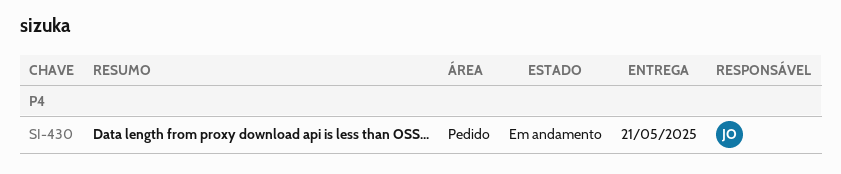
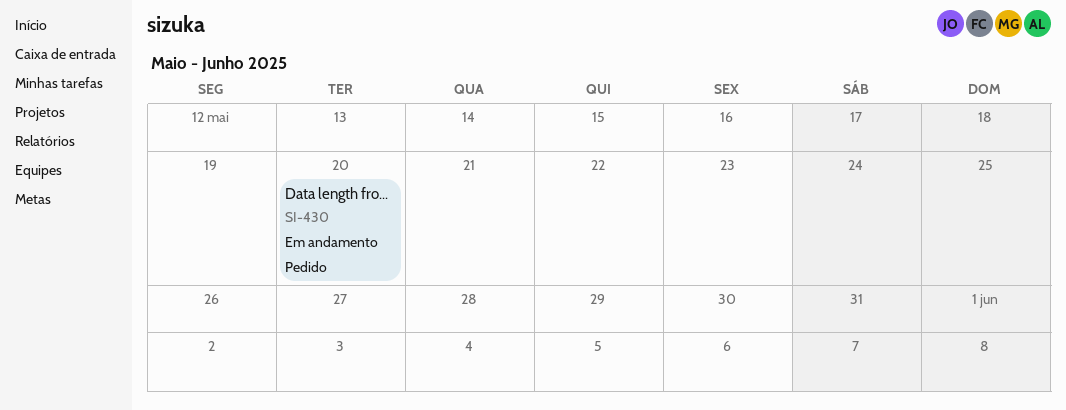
SI-430, due: May 21 -> May 20

